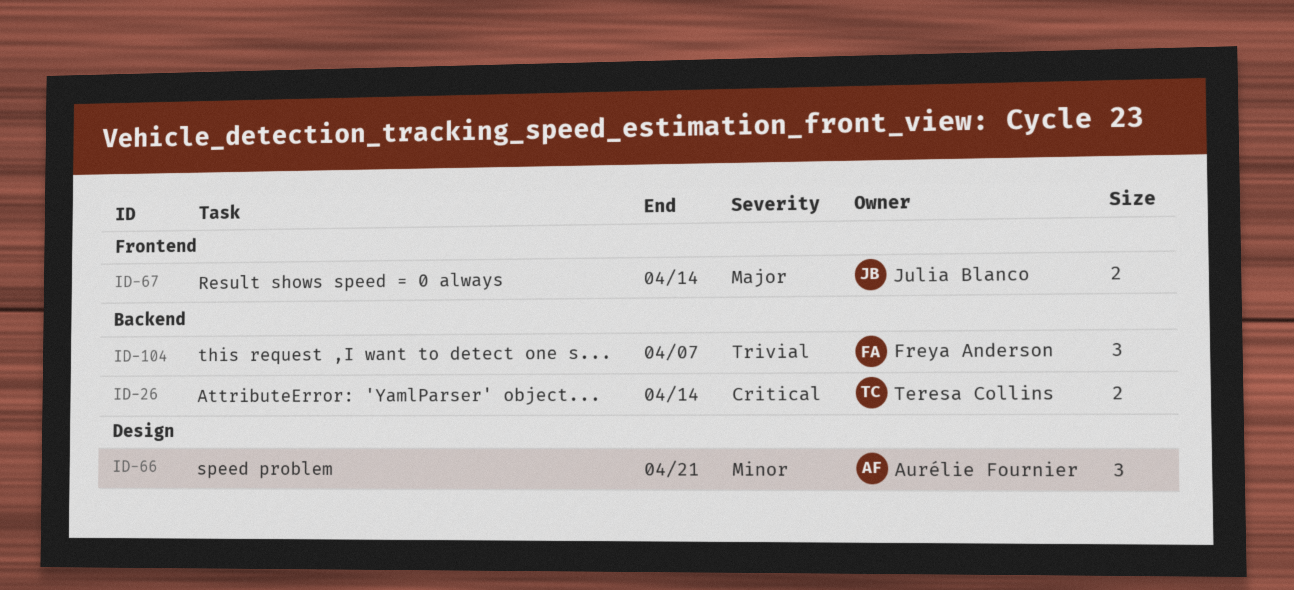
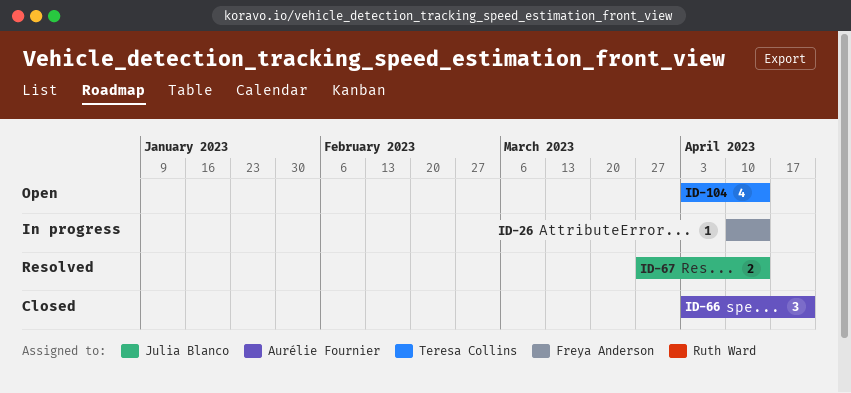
ID-26, owner: Teresa Collins -> Freya Anderson
ID-26, estimate: 2 -> 1
ID-104, owner: Freya Anderson -> Teresa Collins
ID-104, estimate: 3 -> 4
ID-104, due: Apr 7 -> Apr 14

